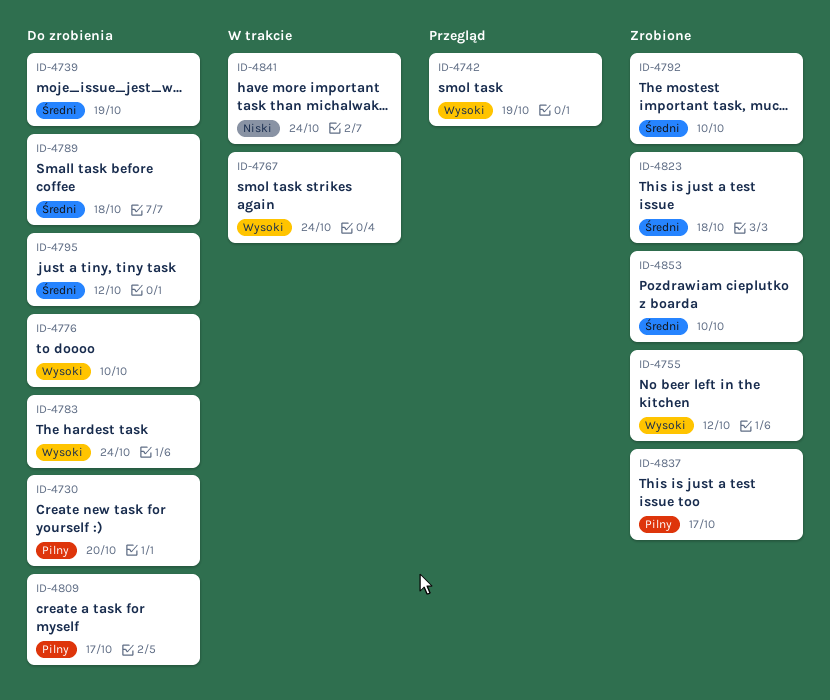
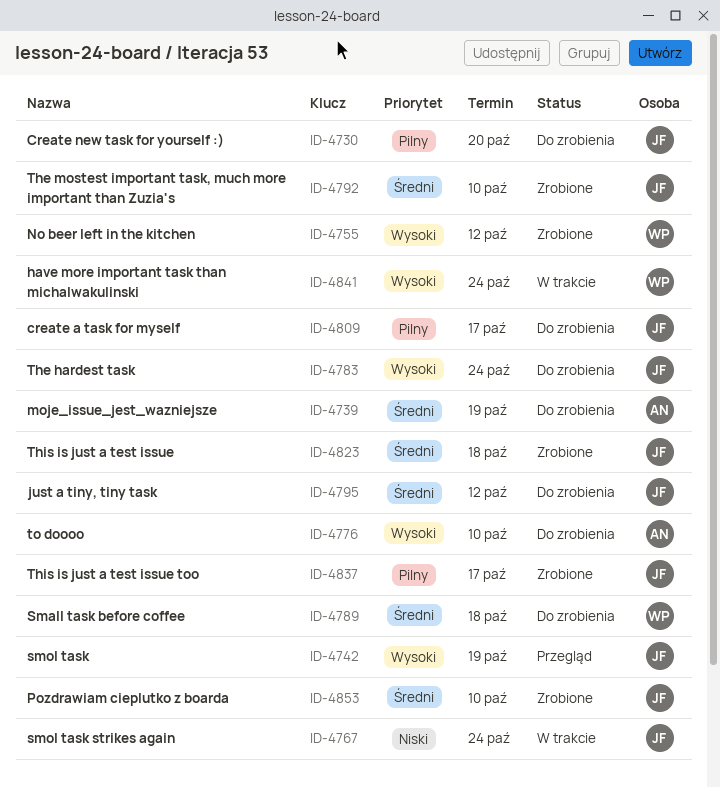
ID-4767, priority: Wysoki -> Niski
ID-4841, priority: Niski -> Wysoki

